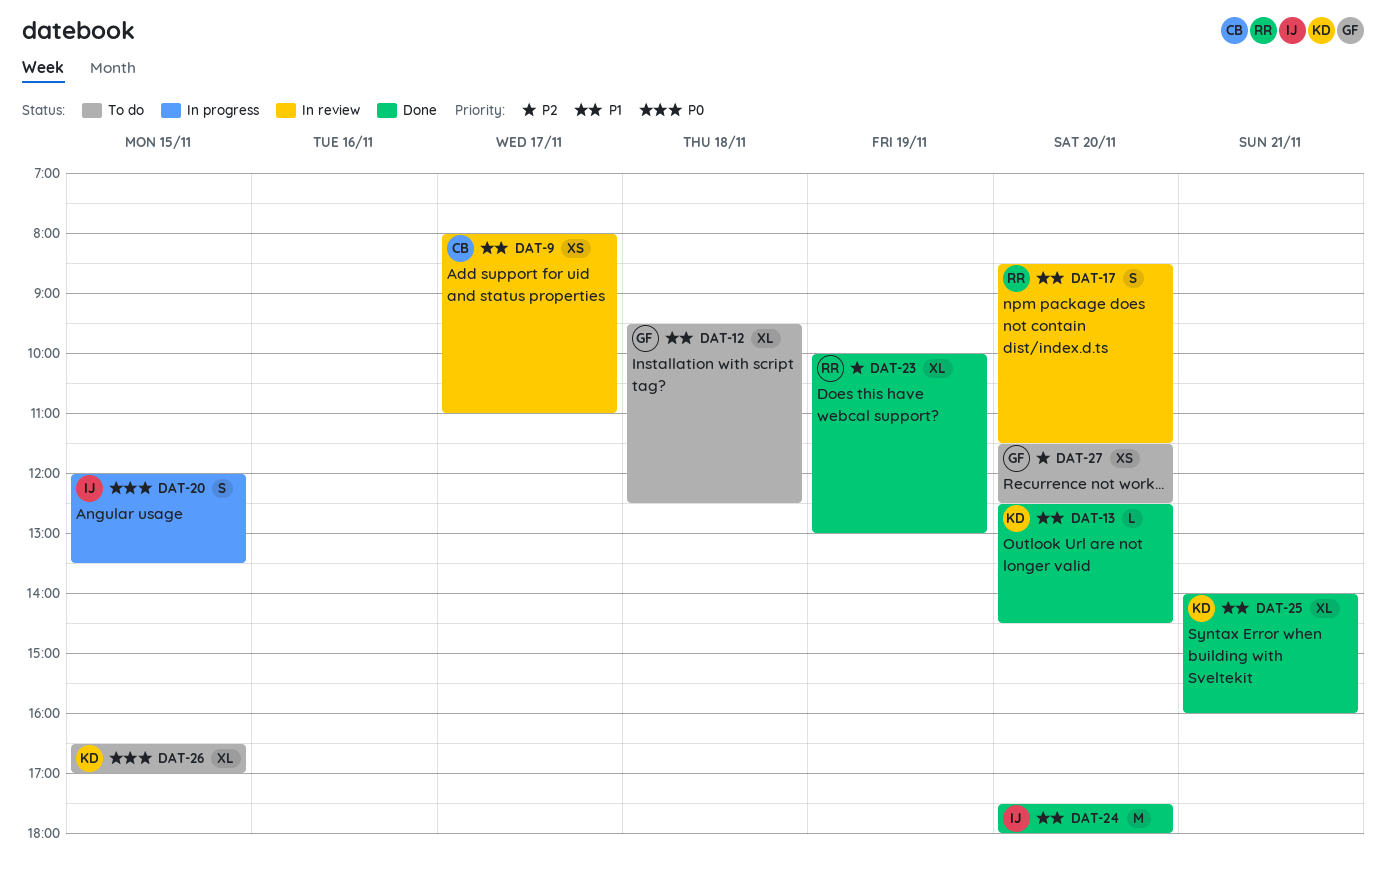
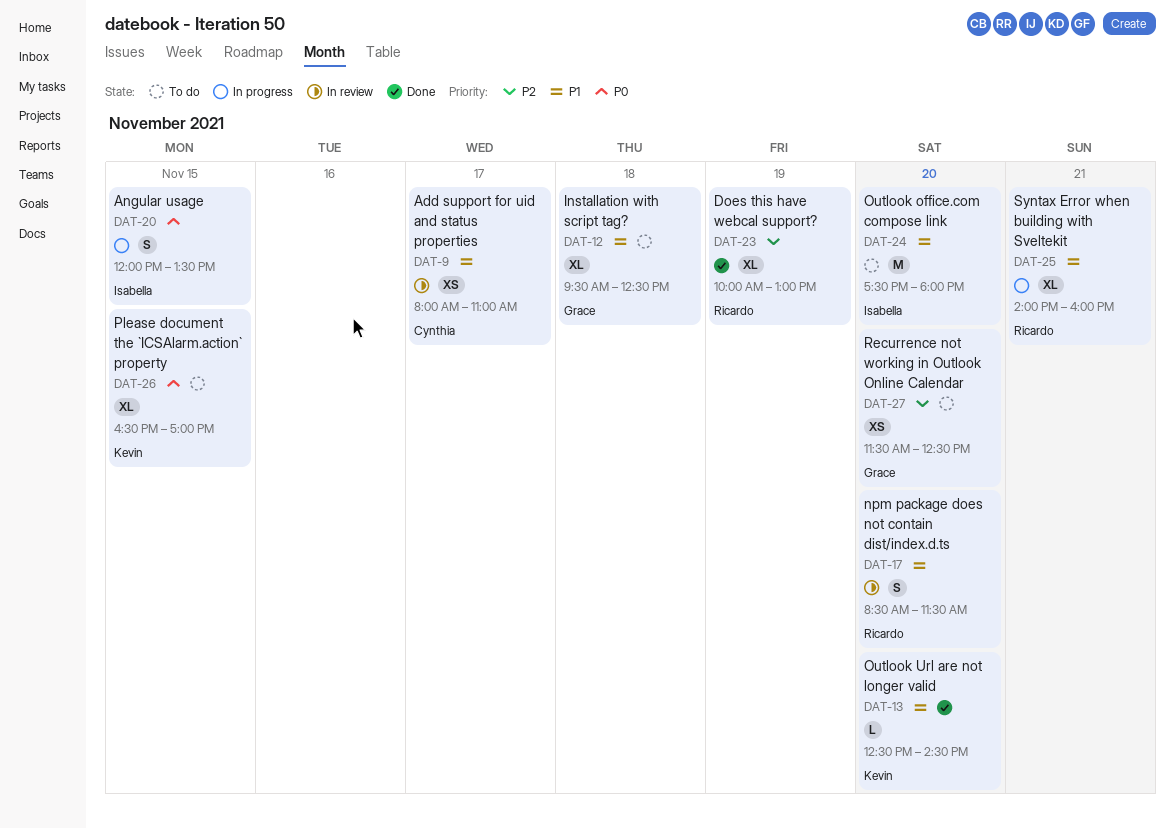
DAT-24, status: Done -> To do
DAT-25, status: Done -> In progress
DAT-25, owner: Kevin -> Ricardo

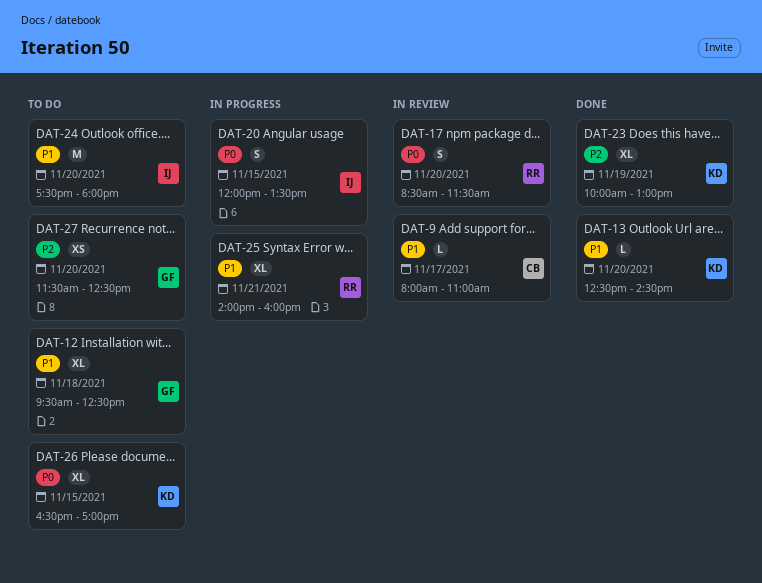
DAT-9, estimate: XS -> L
DAT-17, priority: P1 -> P0
DAT-23, owner: Ricardo -> Kevin

